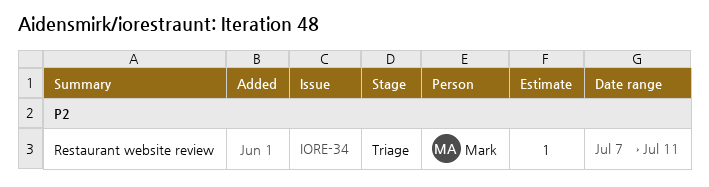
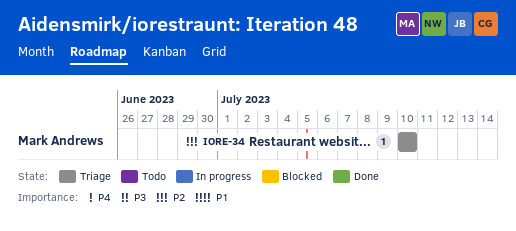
IORE-34, start: Jul 7 -> Jul 10
IORE-34, due: Jul 11 -> Jul 10

